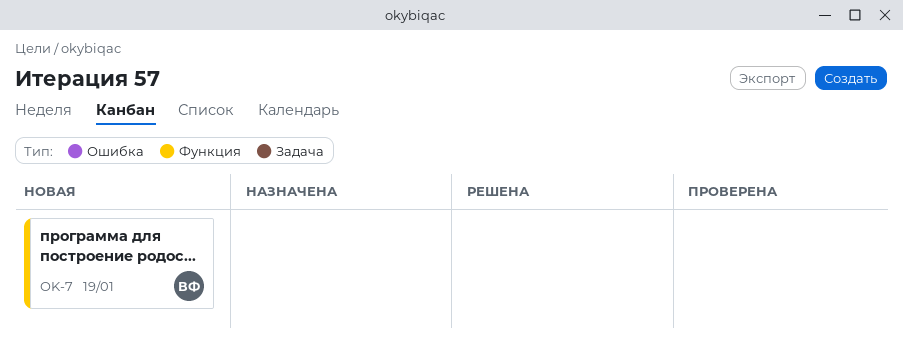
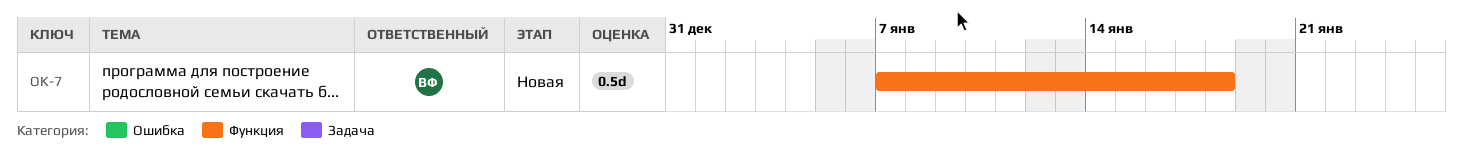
OK-7, due: Jan 19 -> Jan 18

